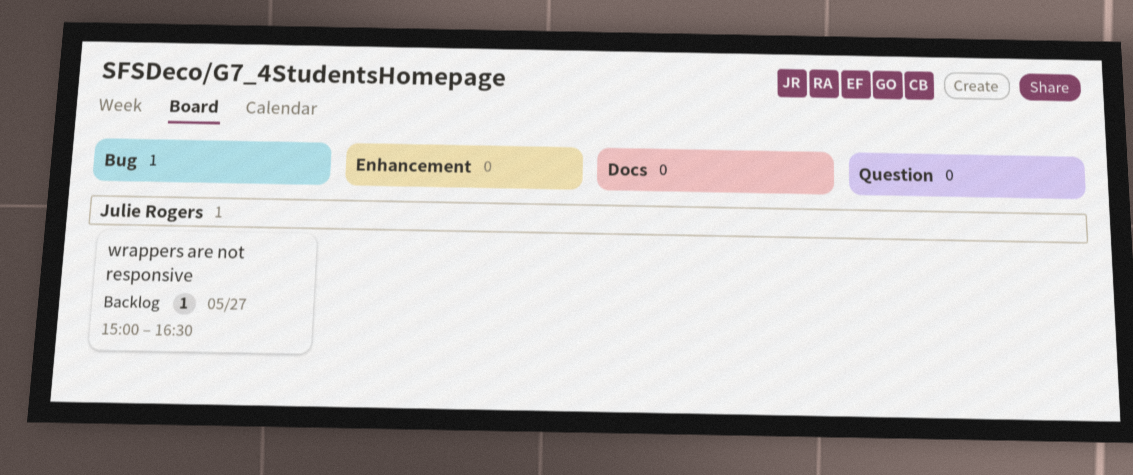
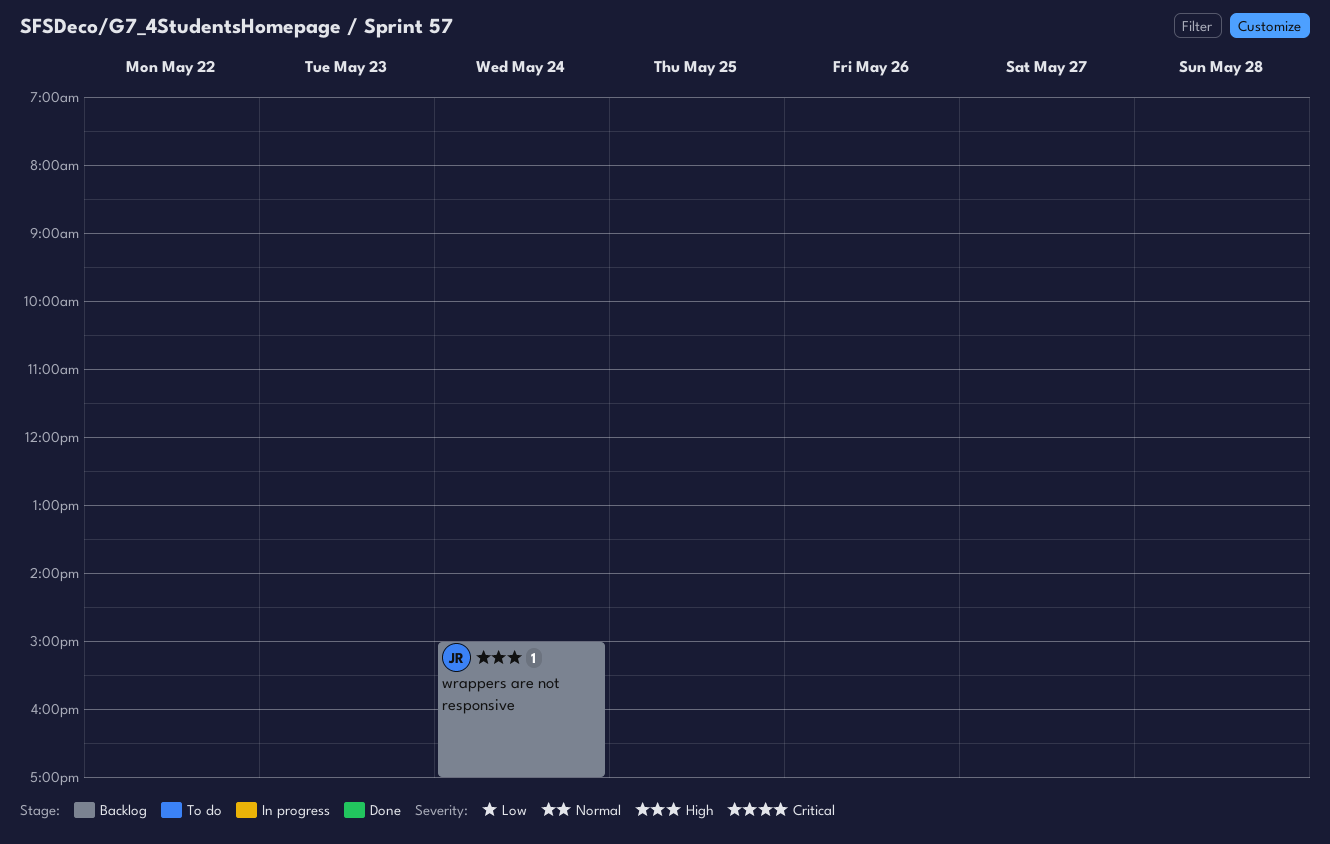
wrappers are not responsive, day: May 27 -> May 24
wrappers are not responsive, ends: 16:30 -> 17:00

